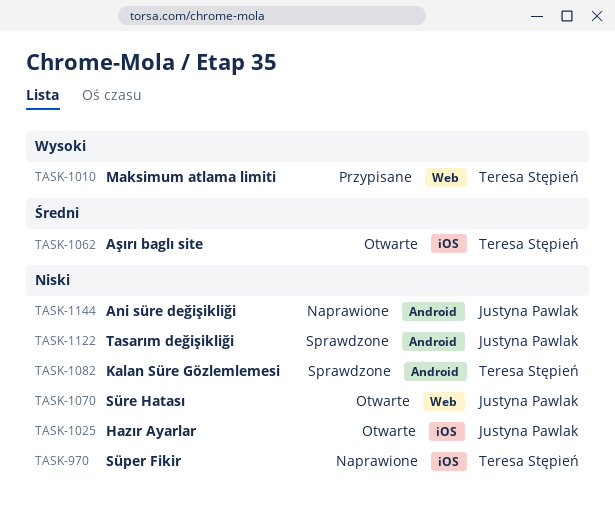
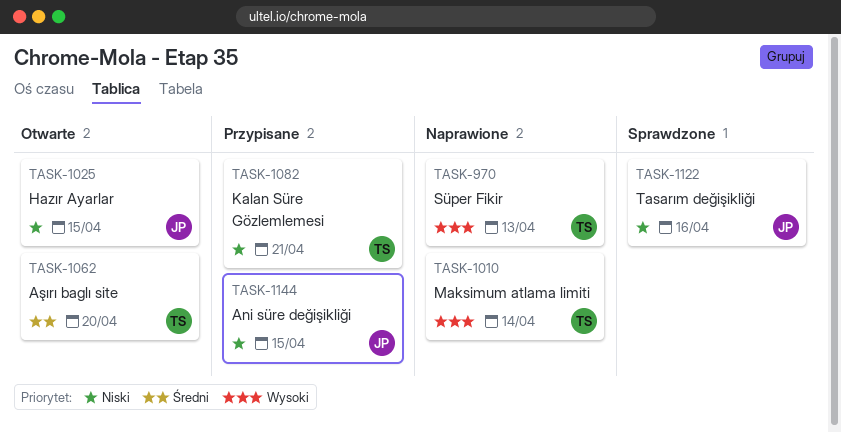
TASK-970, priority: Niski -> Wysoki
TASK-1010, status: Przypisane -> Naprawione
TASK-1070: present -> none
TASK-1082, status: Sprawdzone -> Przypisane
TASK-1144, status: Naprawione -> Przypisane

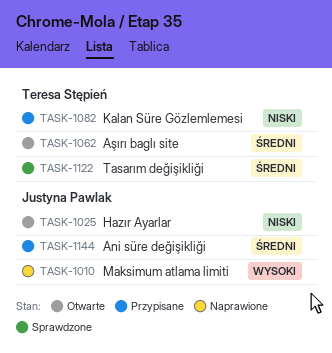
TASK-970: present -> none
TASK-1010, owner: Teresa Stępień -> Justyna Pawlak
TASK-1122, owner: Justyna Pawlak -> Teresa Stępień
TASK-1122, priority: Niski -> Średni
TASK-1144, priority: Niski -> Średni

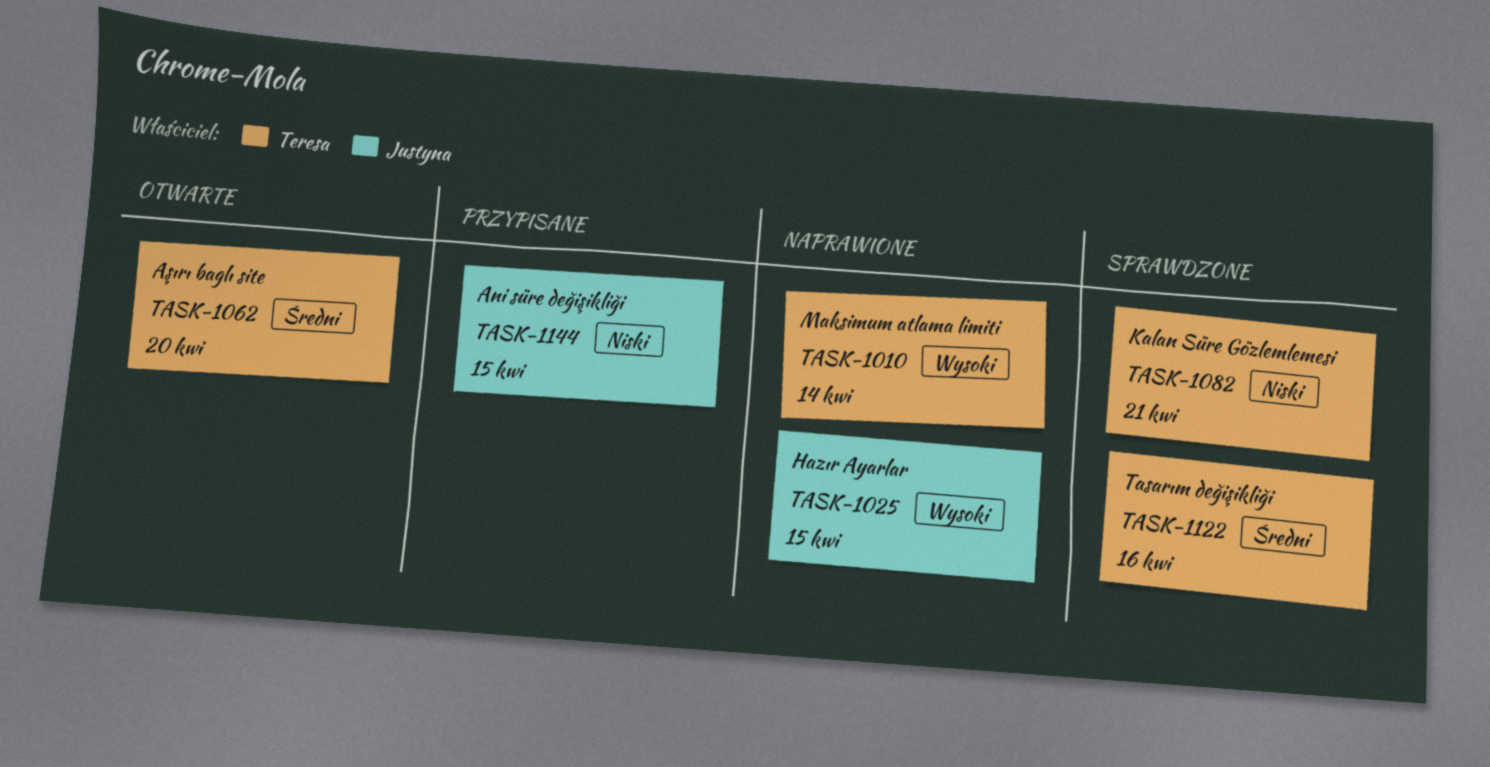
TASK-1010, owner: Justyna Pawlak -> Teresa Stępień
TASK-1025, status: Otwarte -> Naprawione
TASK-1025, priority: Niski -> Wysoki
TASK-1082, status: Przypisane -> Sprawdzone
TASK-1144, priority: Średni -> Niski

